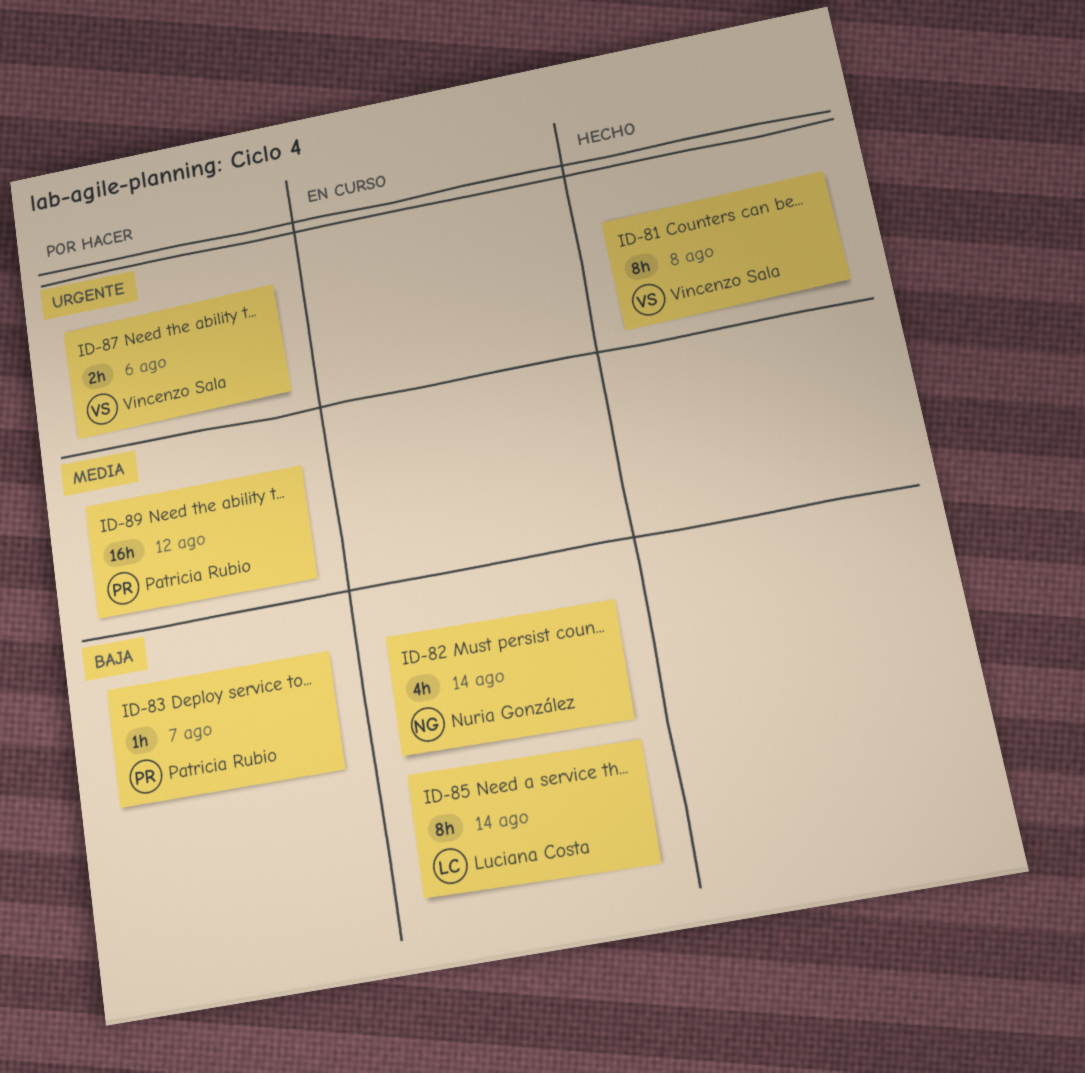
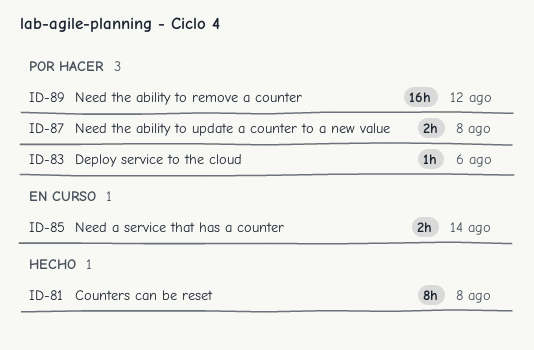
ID-82: present -> none
ID-83, due: Aug 7 -> Aug 6
ID-85, estimate: 8h -> 2h
ID-87, due: Aug 6 -> Aug 8

